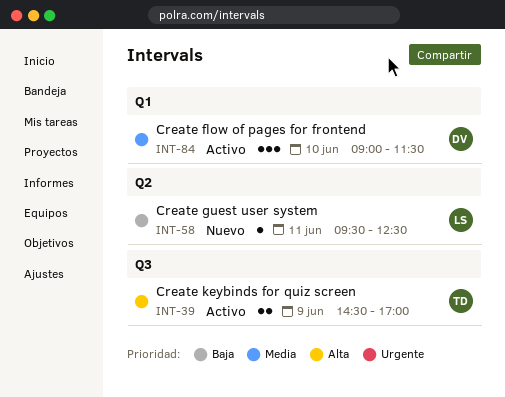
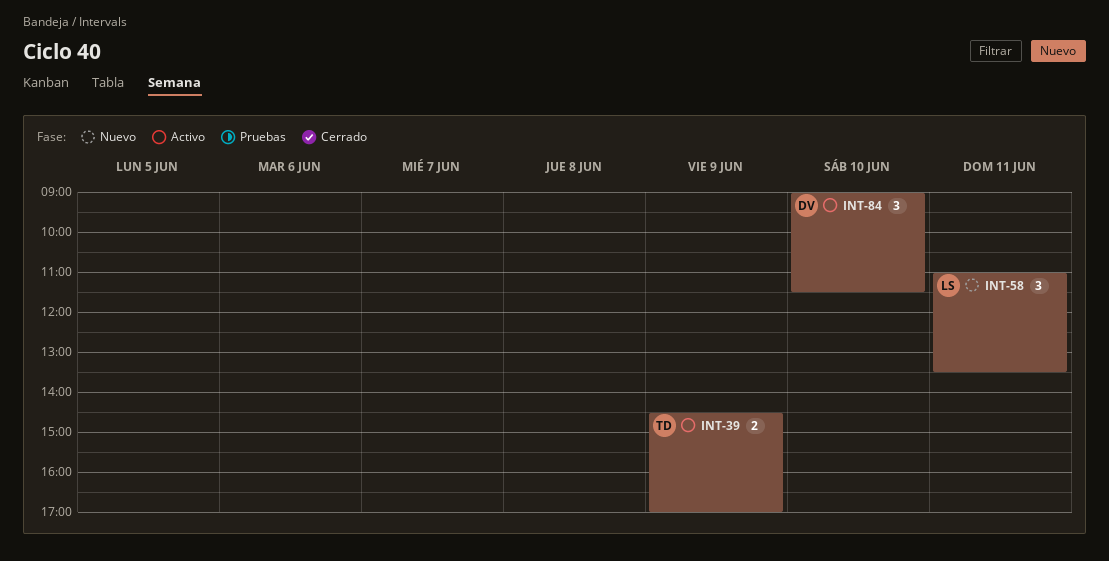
INT-58, estimate: 1 -> 3
INT-58, begins: 09:30 -> 11:00
INT-58, ends: 12:30 -> 13:30

